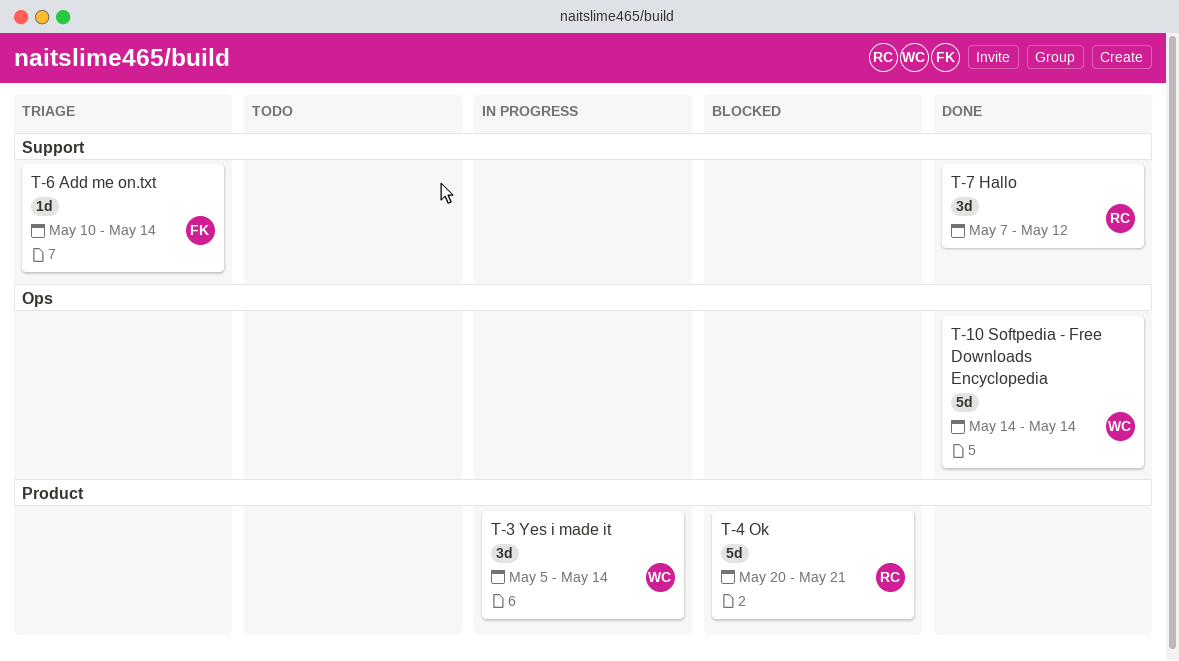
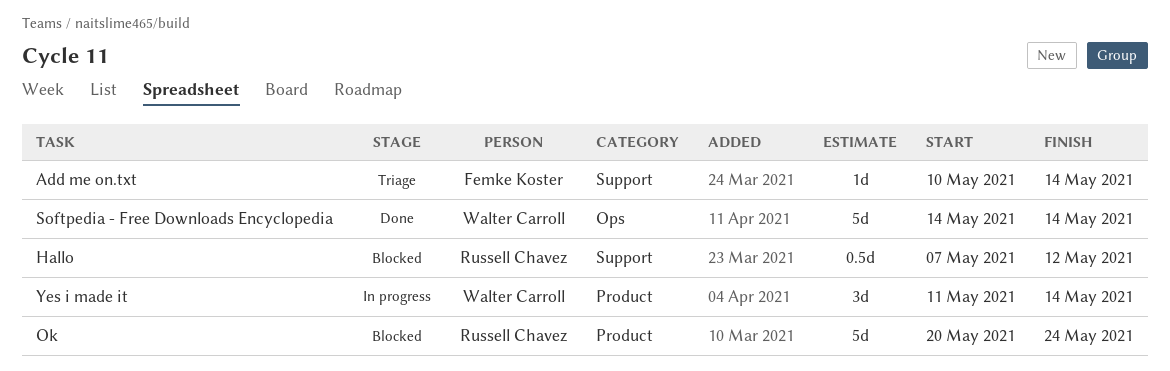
Hallo, status: Done -> Blocked
Hallo, estimate: 3d -> 0.5d
Ok, due: May 21 -> May 24
Yes i made it, start: May 5 -> May 11

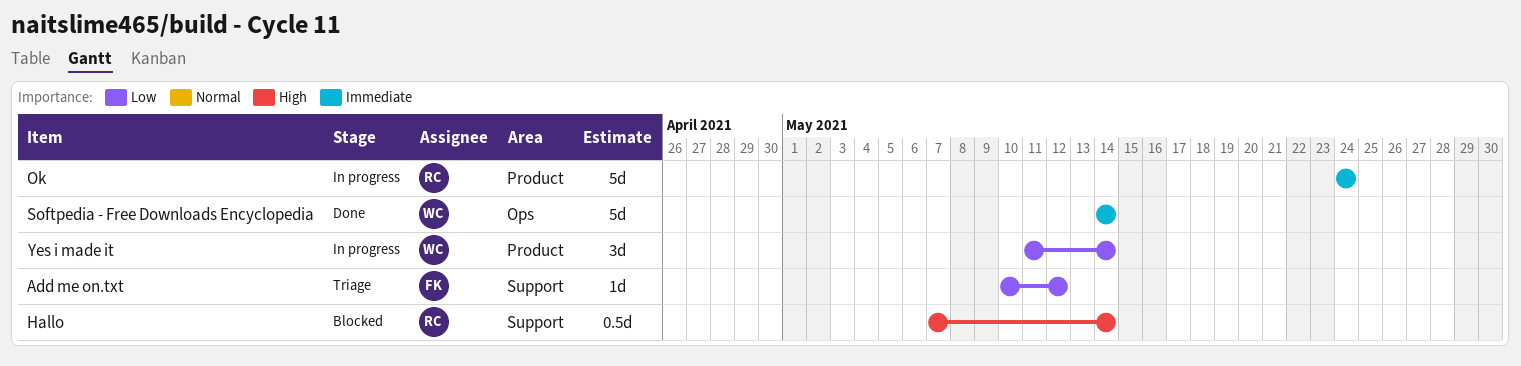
Add me on.txt, due: May 14 -> May 12
Hallo, due: May 12 -> May 14
Ok, status: Blocked -> In progress
Ok, start: May 20 -> May 24

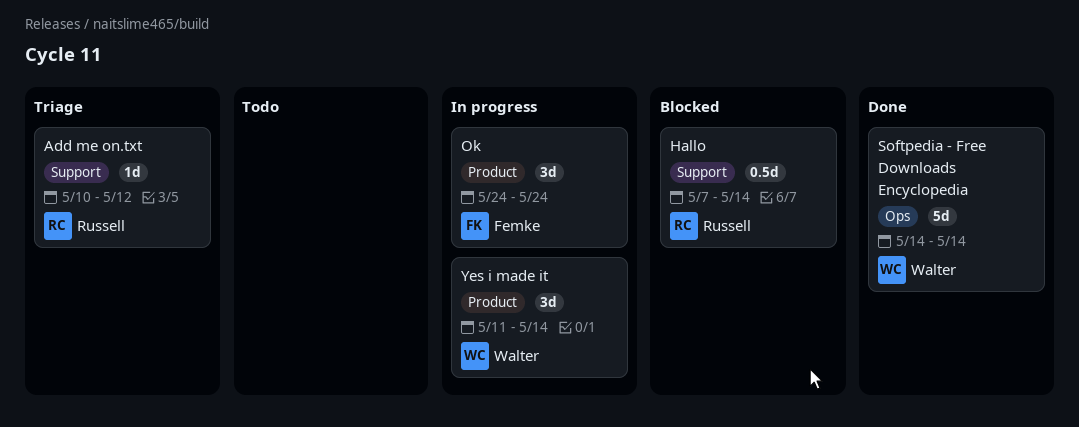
Add me on.txt, owner: Femke -> Russell
Ok, owner: Russell -> Femke
Ok, estimate: 5d -> 3d

